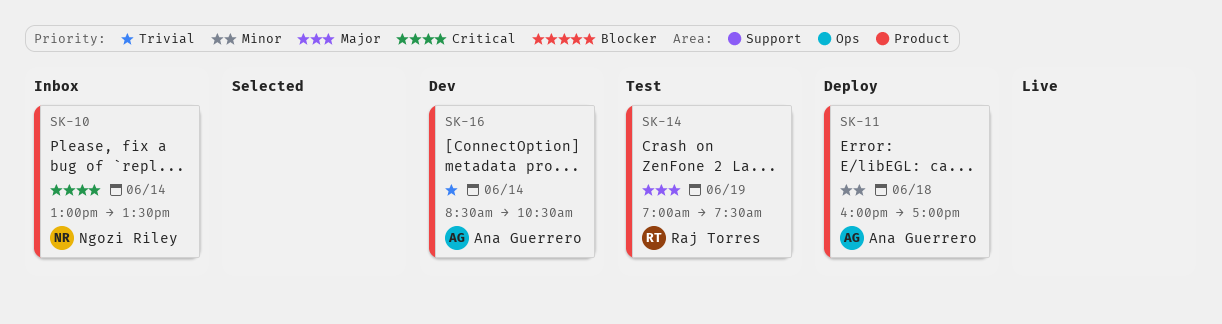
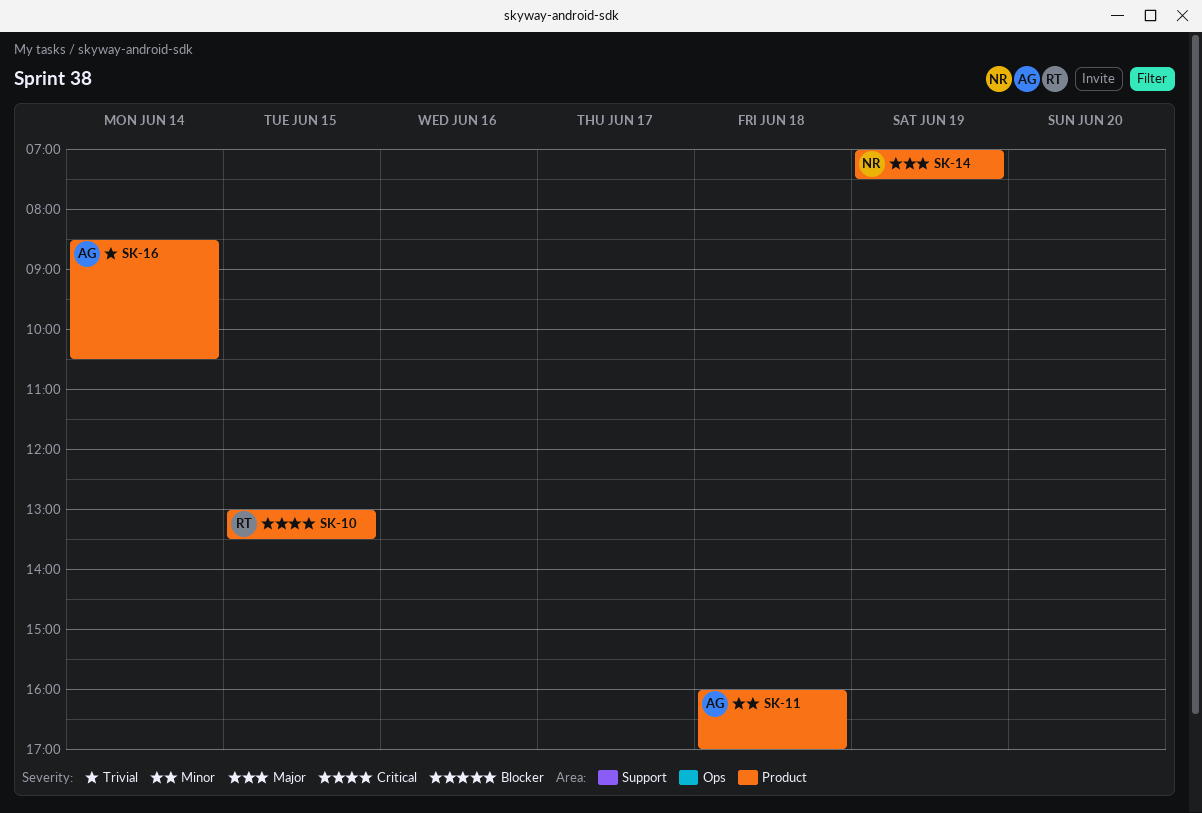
SK-10, owner: Ngozi Riley -> Raj Torres
SK-10, day: Jun 14 -> Jun 15
SK-14, owner: Raj Torres -> Ngozi Riley

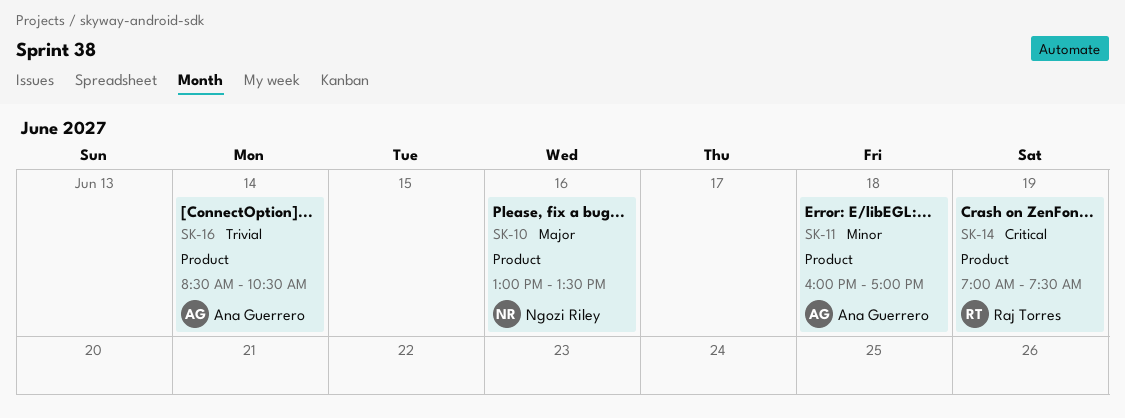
SK-10, owner: Raj Torres -> Ngozi Riley
SK-10, priority: Critical -> Major
SK-10, day: Jun 15 -> Jun 16
SK-14, owner: Ngozi Riley -> Raj Torres
SK-14, priority: Major -> Critical

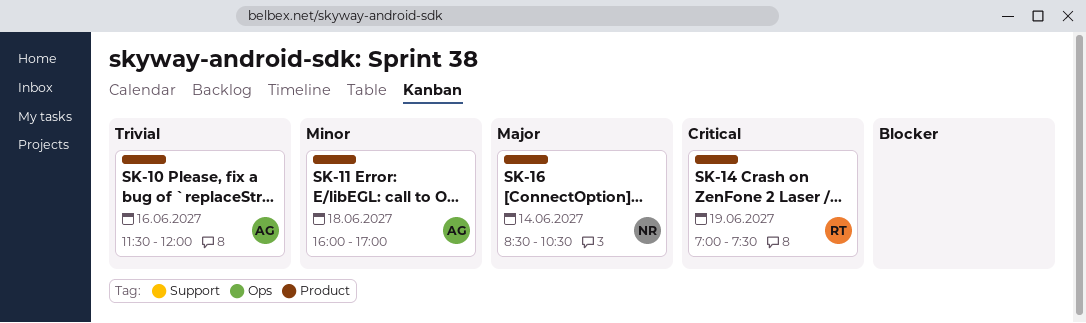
SK-10, owner: Ngozi Riley -> Ana Guerrero
SK-10, priority: Major -> Trivial
SK-10, begins: 13:00 -> 11:30
SK-10, ends: 13:30 -> 12:00
SK-16, owner: Ana Guerrero -> Ngozi Riley
SK-16, priority: Trivial -> Major

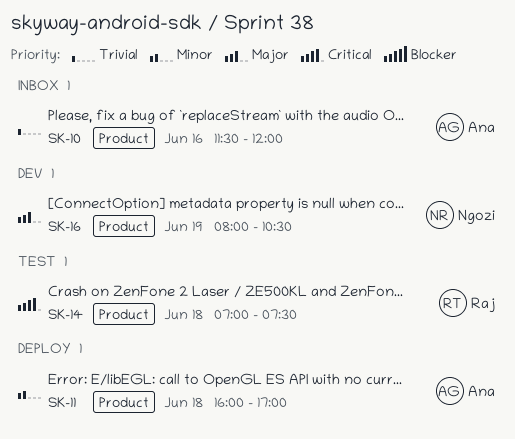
SK-14, day: Jun 19 -> Jun 18
SK-16, day: Jun 14 -> Jun 19
SK-16, begins: 08:30 -> 08:00

